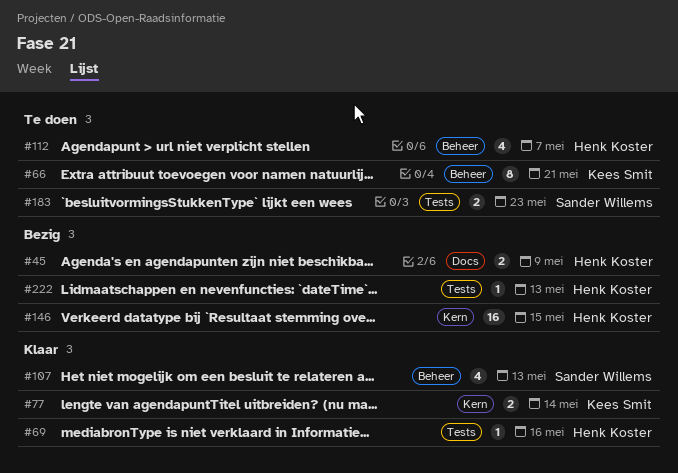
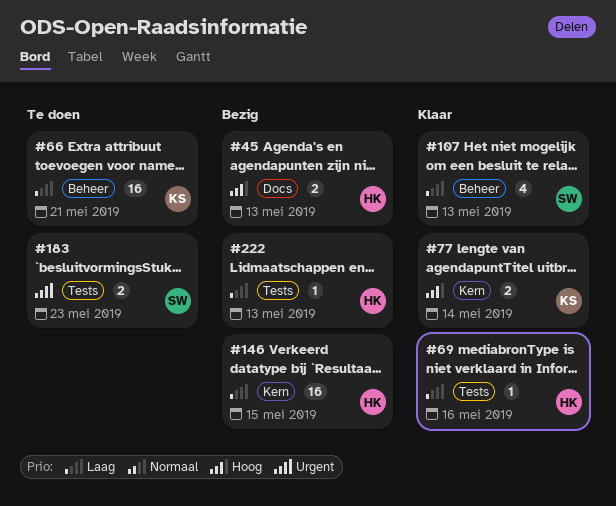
#45, due: May 9 -> May 13
#66, estimate: 8 -> 16
#112: present -> none

